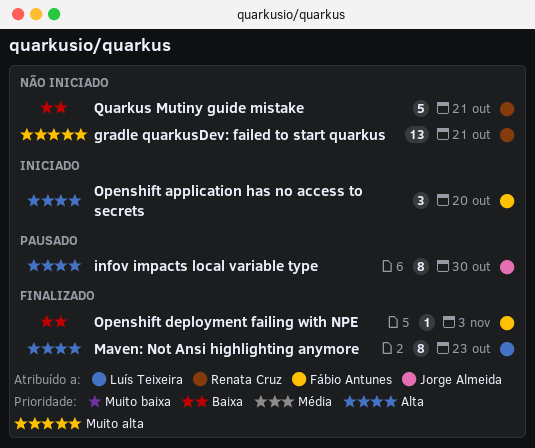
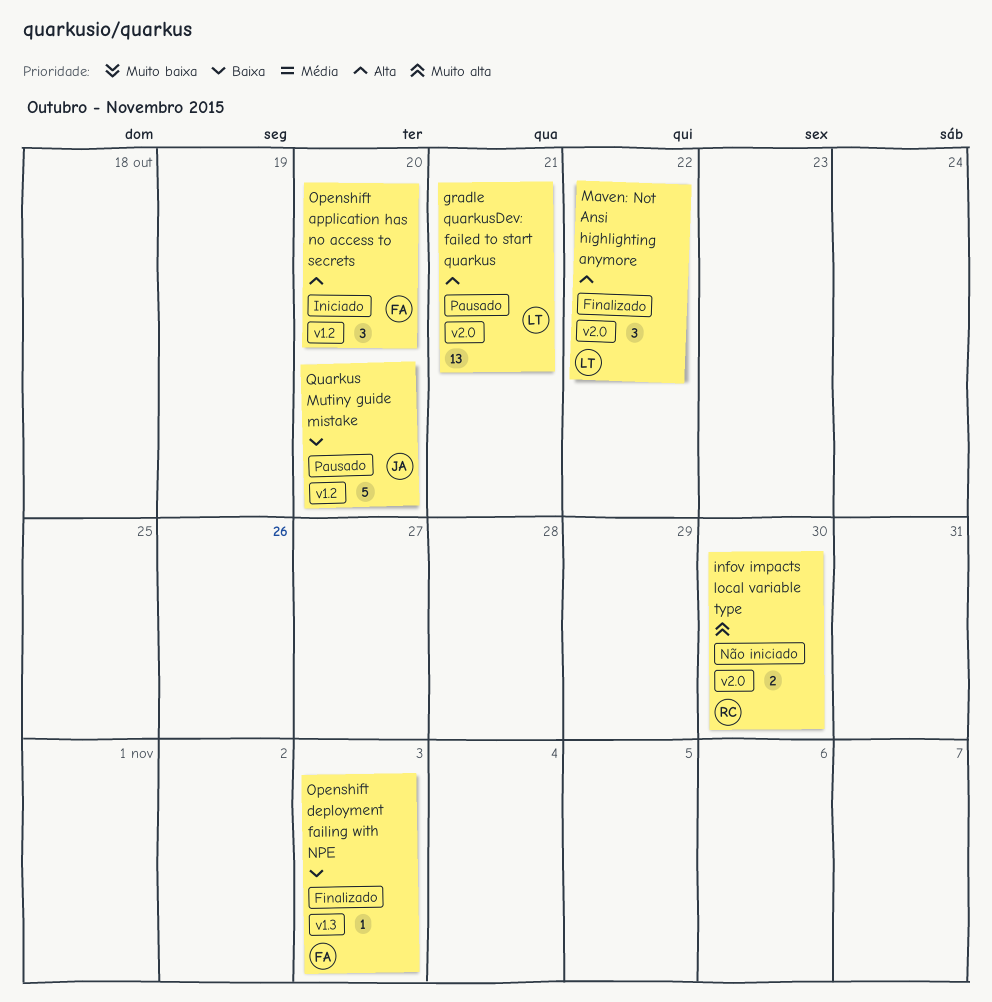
gradle quarkusDev: failed to start quarkus, status: Não iniciado -> Pausado
gradle quarkusDev: failed to start quarkus, owner: Renata Cruz -> Luís Teixeira
gradle quarkusDev: failed to start quarkus, priority: Muito alta -> Alta
infov impacts local variable type, status: Pausado -> Não iniciado
infov impacts local variable type, owner: Jorge Almeida -> Renata Cruz
infov impacts local variable type, priority: Alta -> Muito alta
infov impacts local variable type, estimate: 8 -> 2
Maven: Not Ansi highlighting anymore, estimate: 8 -> 3
Maven: Not Ansi highlighting anymore, due: Oct 23 -> Oct 22
Quarkus Mutiny guide mistake, status: Não iniciado -> Pausado
Quarkus Mutiny guide mistake, owner: Renata Cruz -> Jorge Almeida
Quarkus Mutiny guide mistake, due: Oct 21 -> Oct 20

